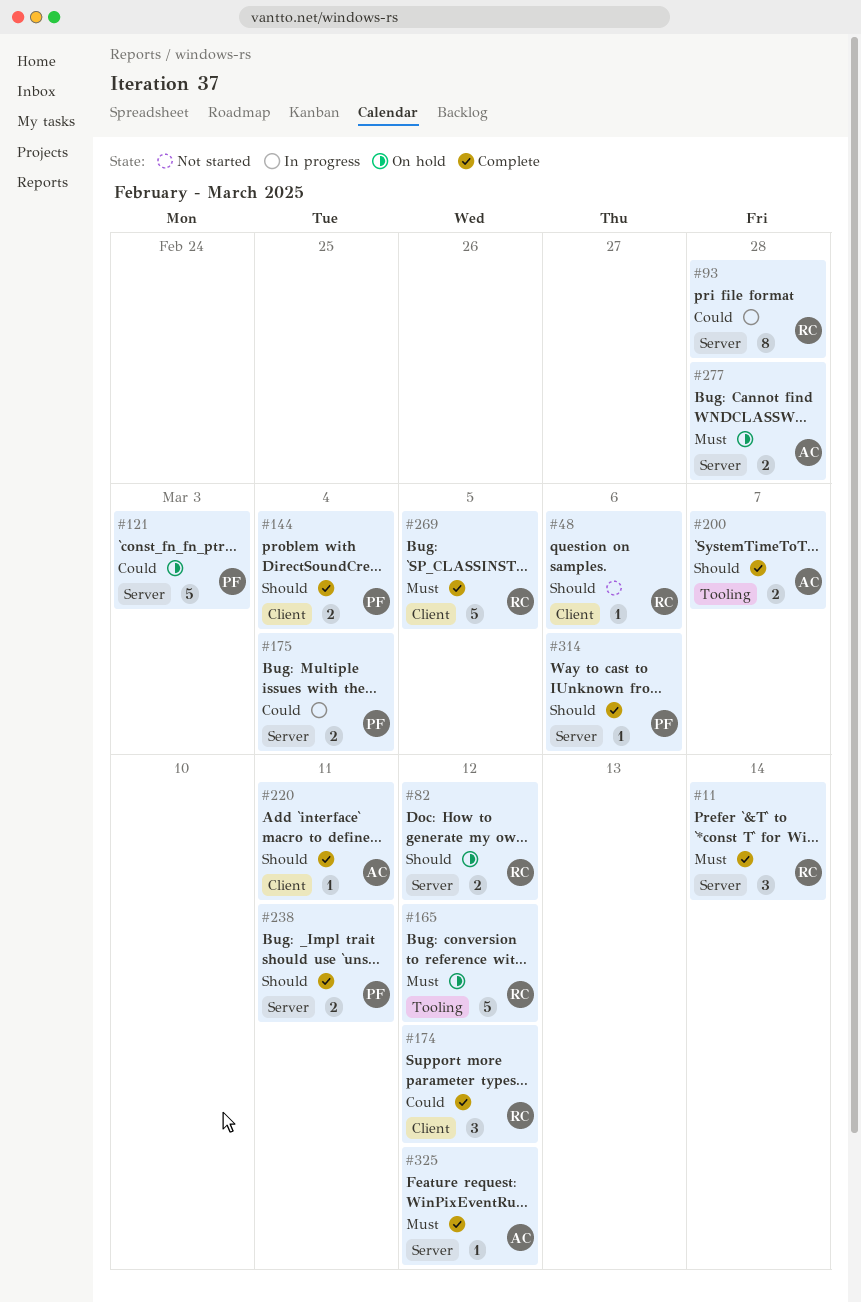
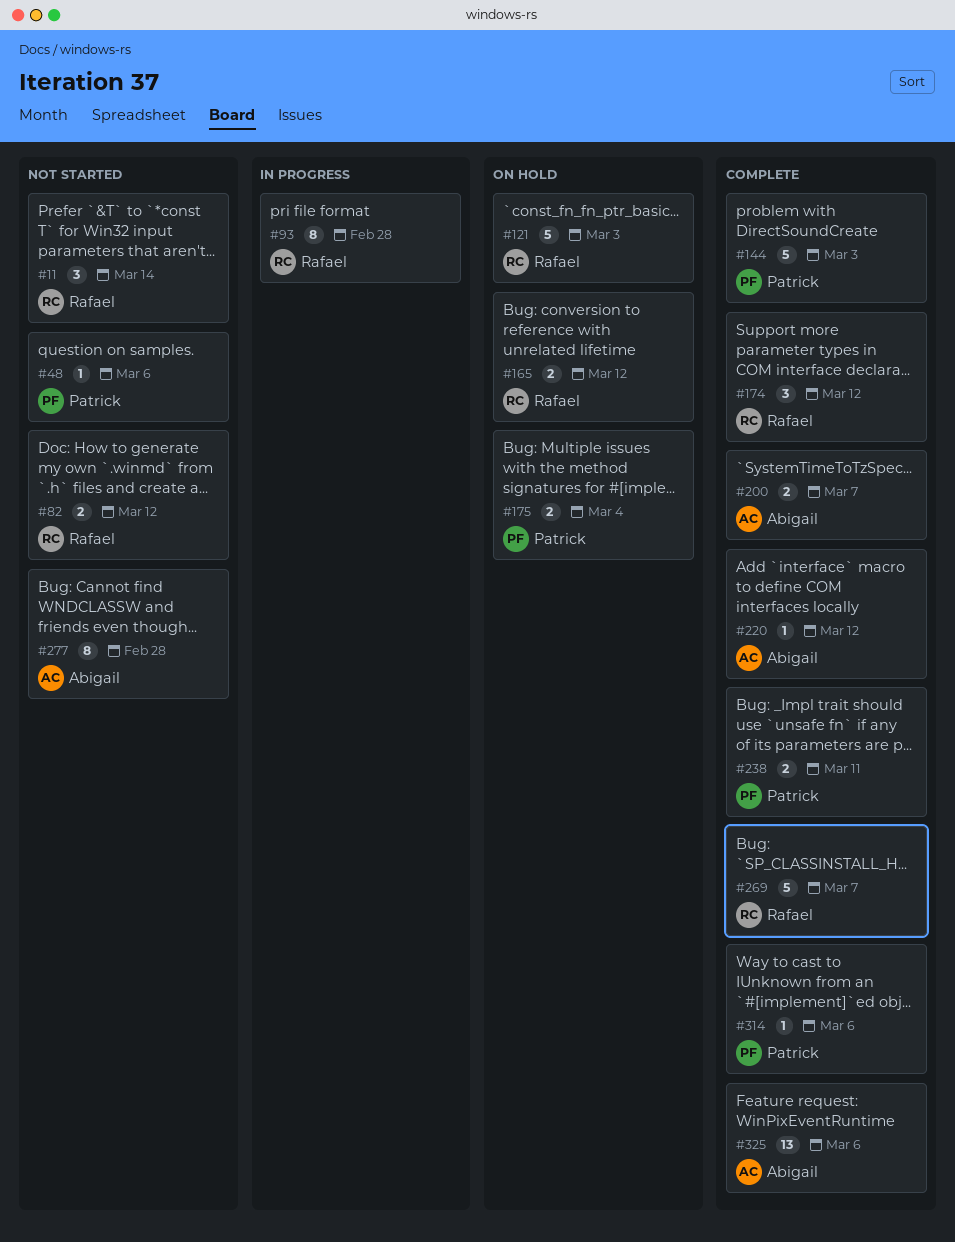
#11, status: Complete -> Not started
#48, owner: Rafael -> Patrick
#82, status: On hold -> Not started
#121, owner: Patrick -> Rafael
#144, estimate: 2 -> 5
#144, due: Mar 4 -> Mar 3
#165, estimate: 5 -> 2
#175, status: In progress -> On hold
#220, due: Mar 11 -> Mar 12
#269, due: Mar 5 -> Mar 7
#277, status: On hold -> Not started
#277, estimate: 2 -> 8
#325, estimate: 1 -> 13
#325, due: Mar 12 -> Mar 6

